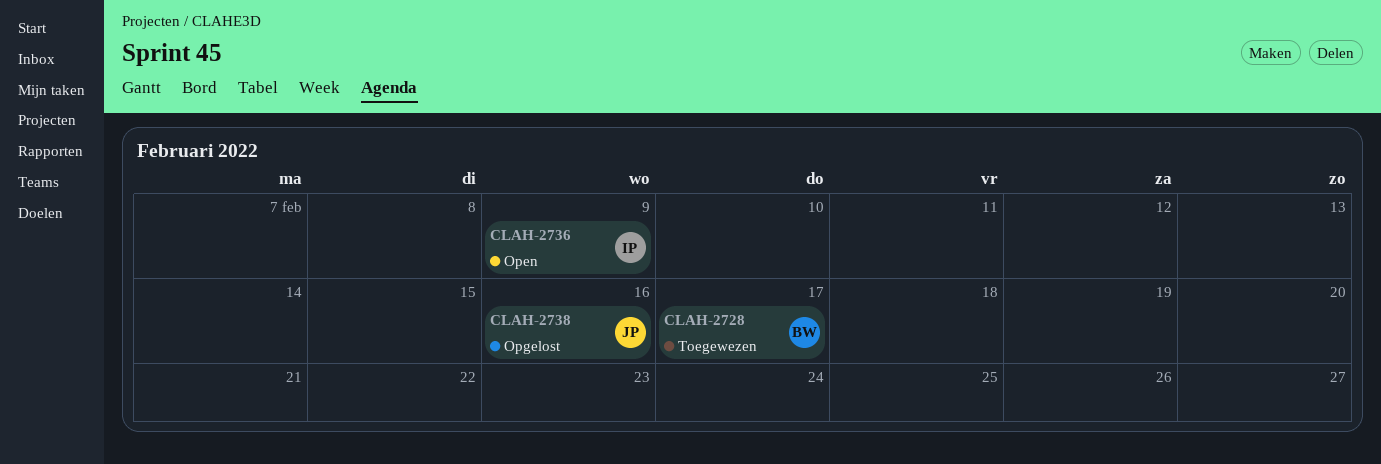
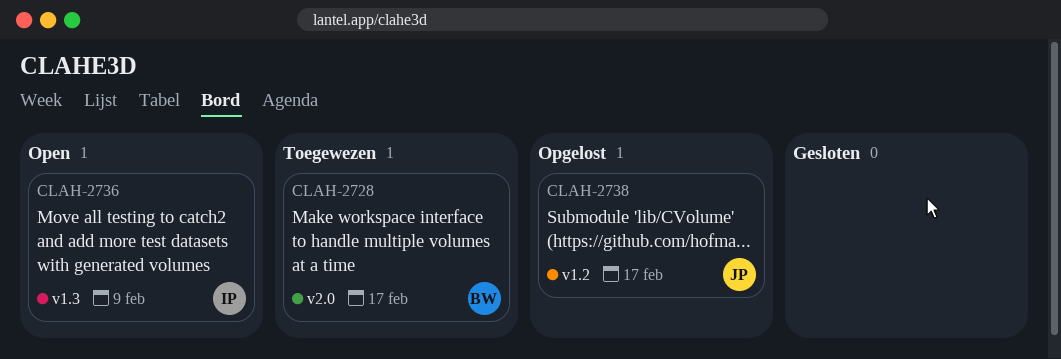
CLAH-2738, due: Feb 16 -> Feb 17

